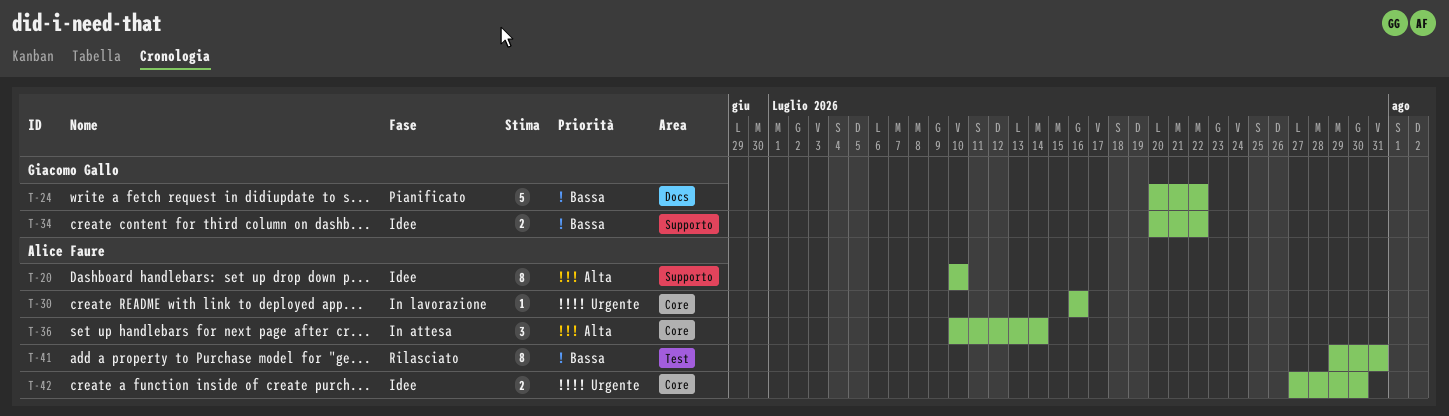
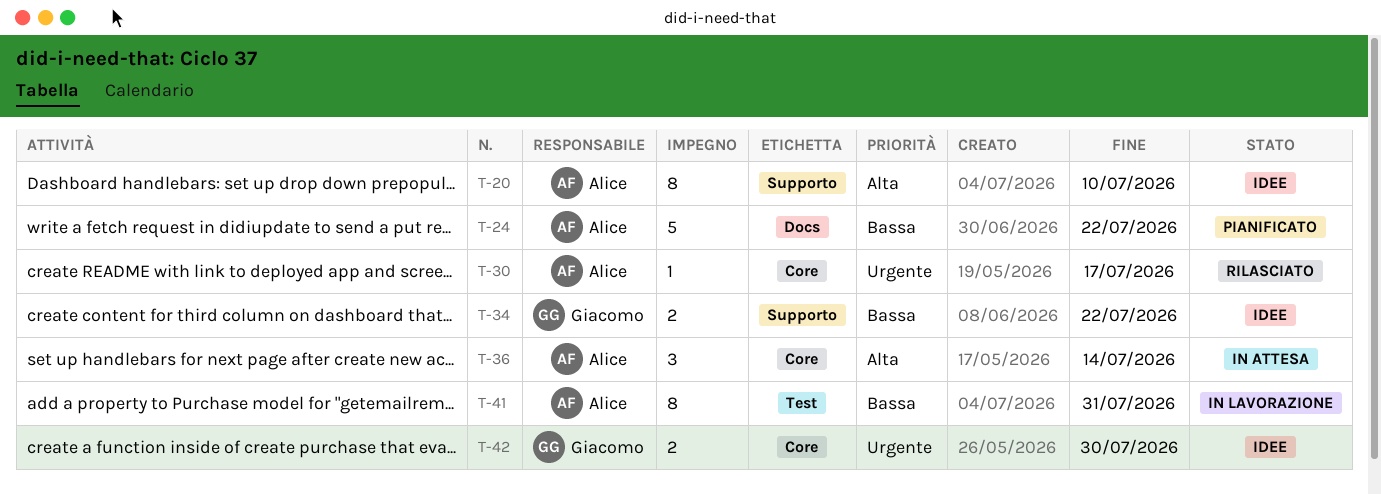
T-24, owner: Giacomo Gallo -> Alice Faure
T-30, status: In lavorazione -> Rilasciato
T-30, due: Jul 16 -> Jul 17
T-41, status: Rilasciato -> In lavorazione
T-42, owner: Alice Faure -> Giacomo Gallo

